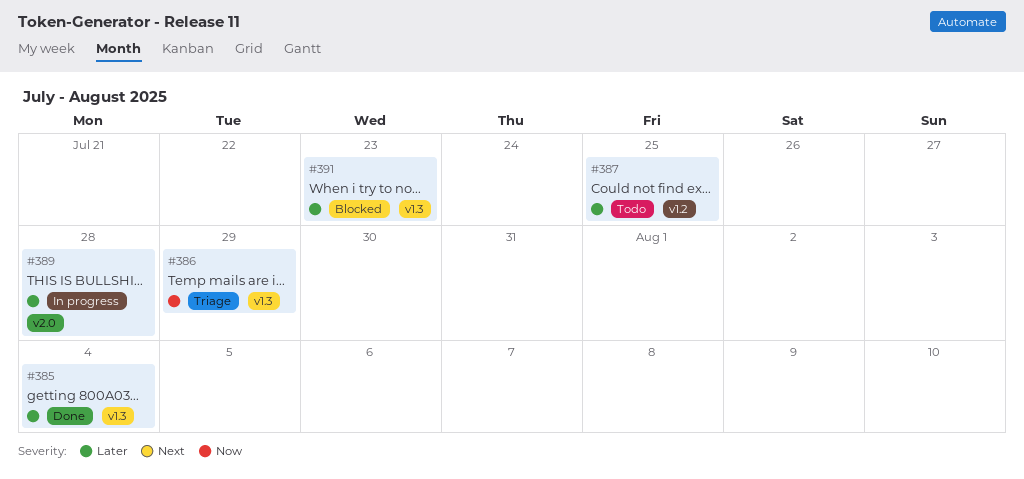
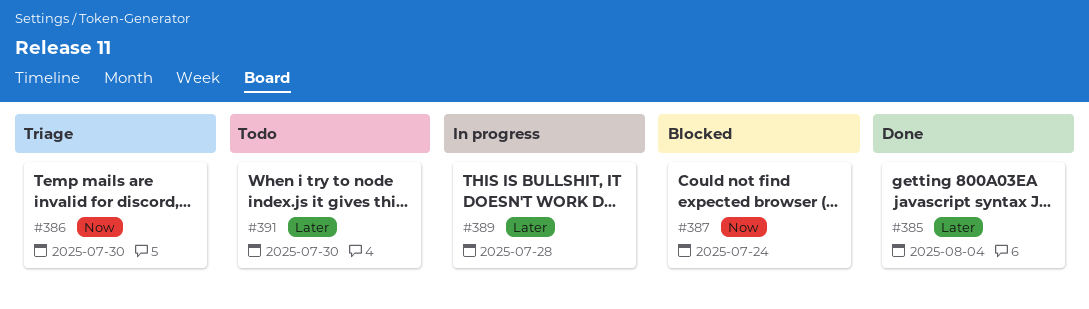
#386, due: Jul 29 -> Jul 30
#387, status: Todo -> Blocked
#387, priority: Later -> Now
#387, due: Jul 25 -> Jul 24
#391, status: Blocked -> Todo
#391, due: Jul 23 -> Jul 30

